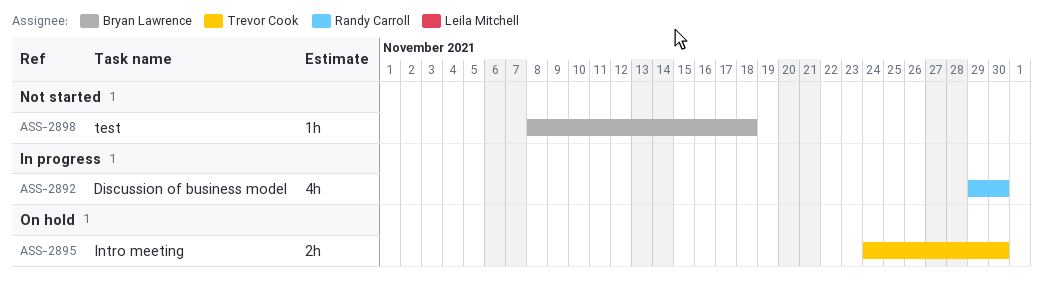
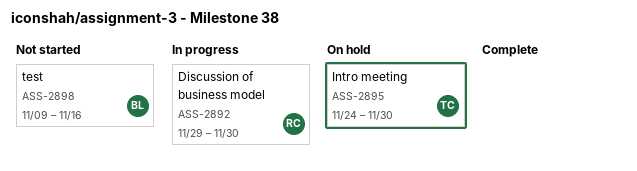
ASS-2898, start: Nov 8 -> Nov 9
ASS-2898, due: Nov 18 -> Nov 16

